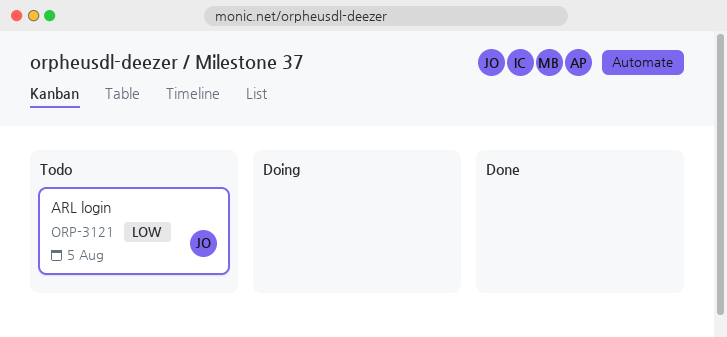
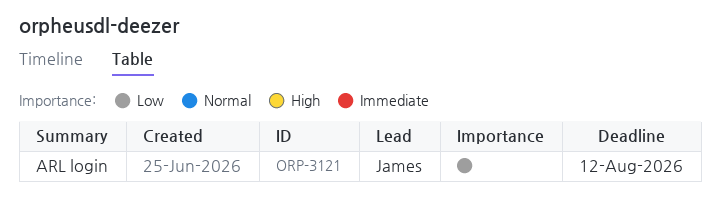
ORP-3121, due: Aug 5 -> Aug 12

